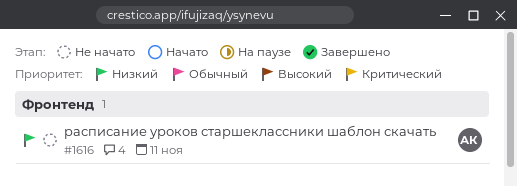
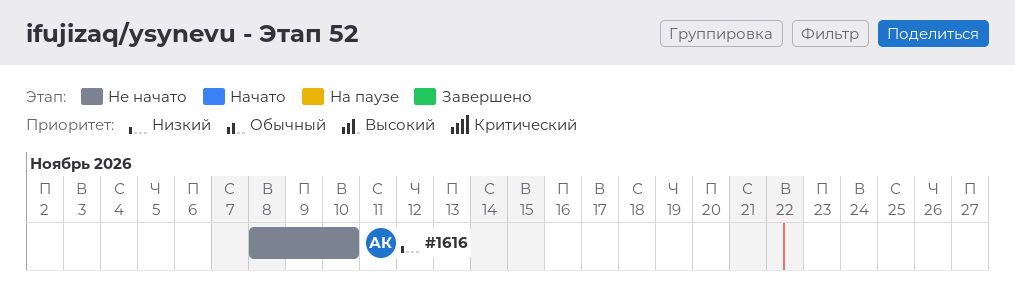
#1616, due: Nov 11 -> Nov 10

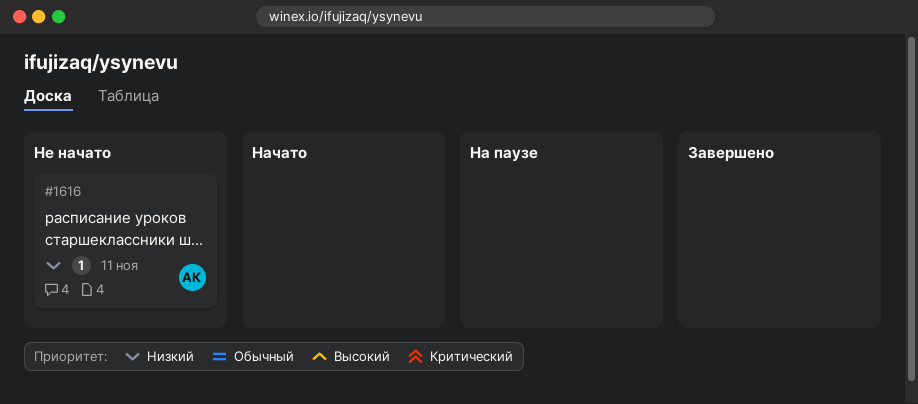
#1616, due: Nov 10 -> Nov 11

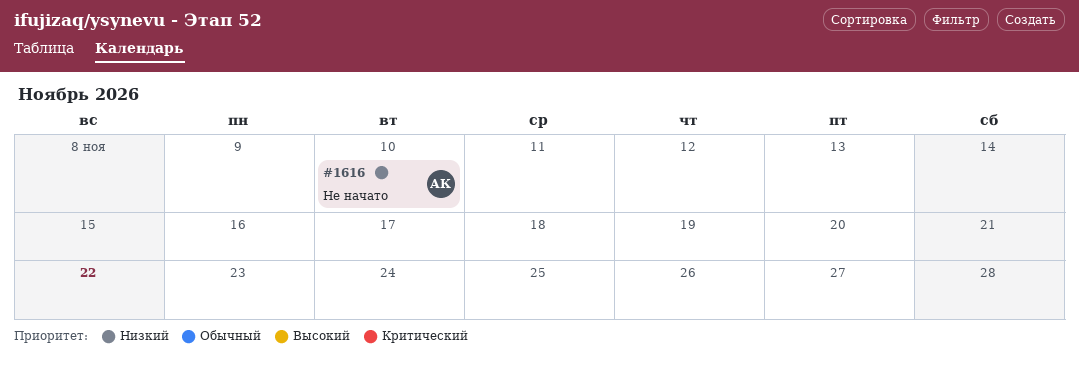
#1616, due: Nov 11 -> Nov 10

